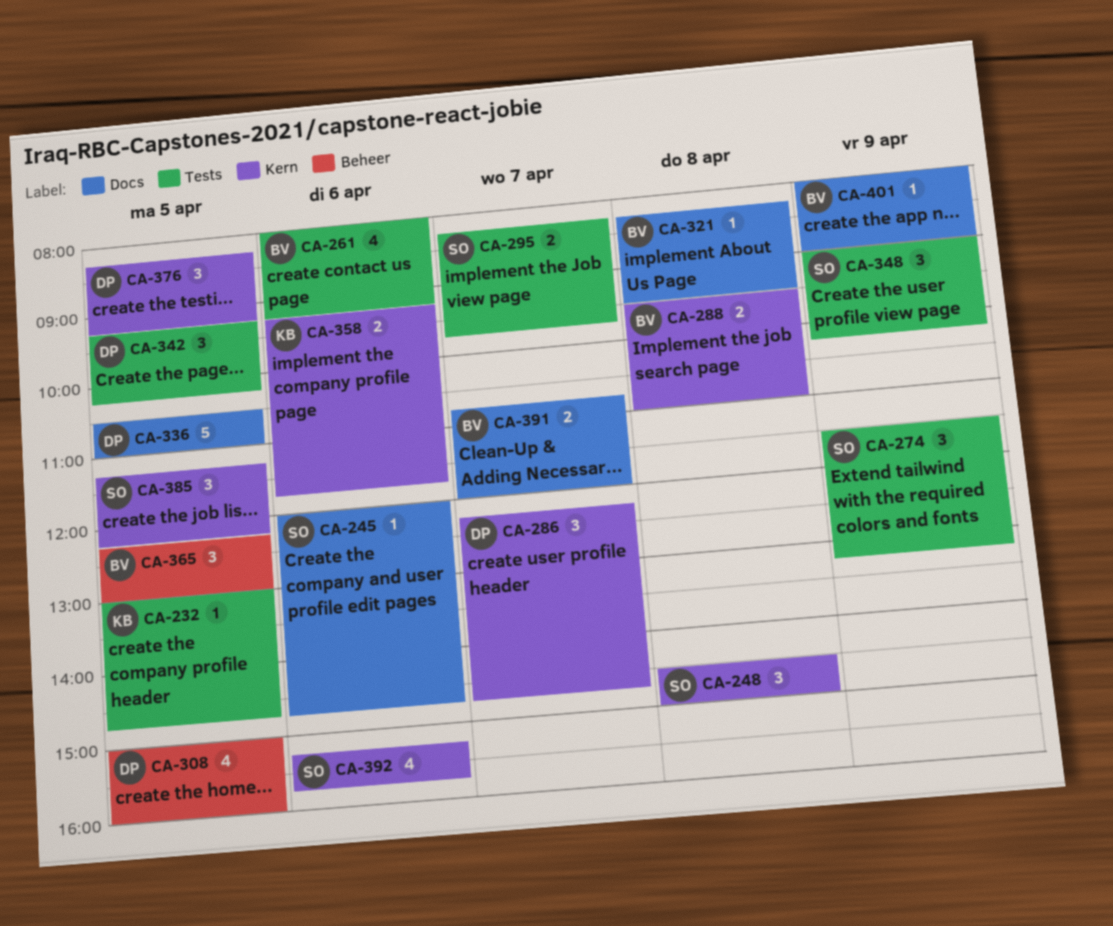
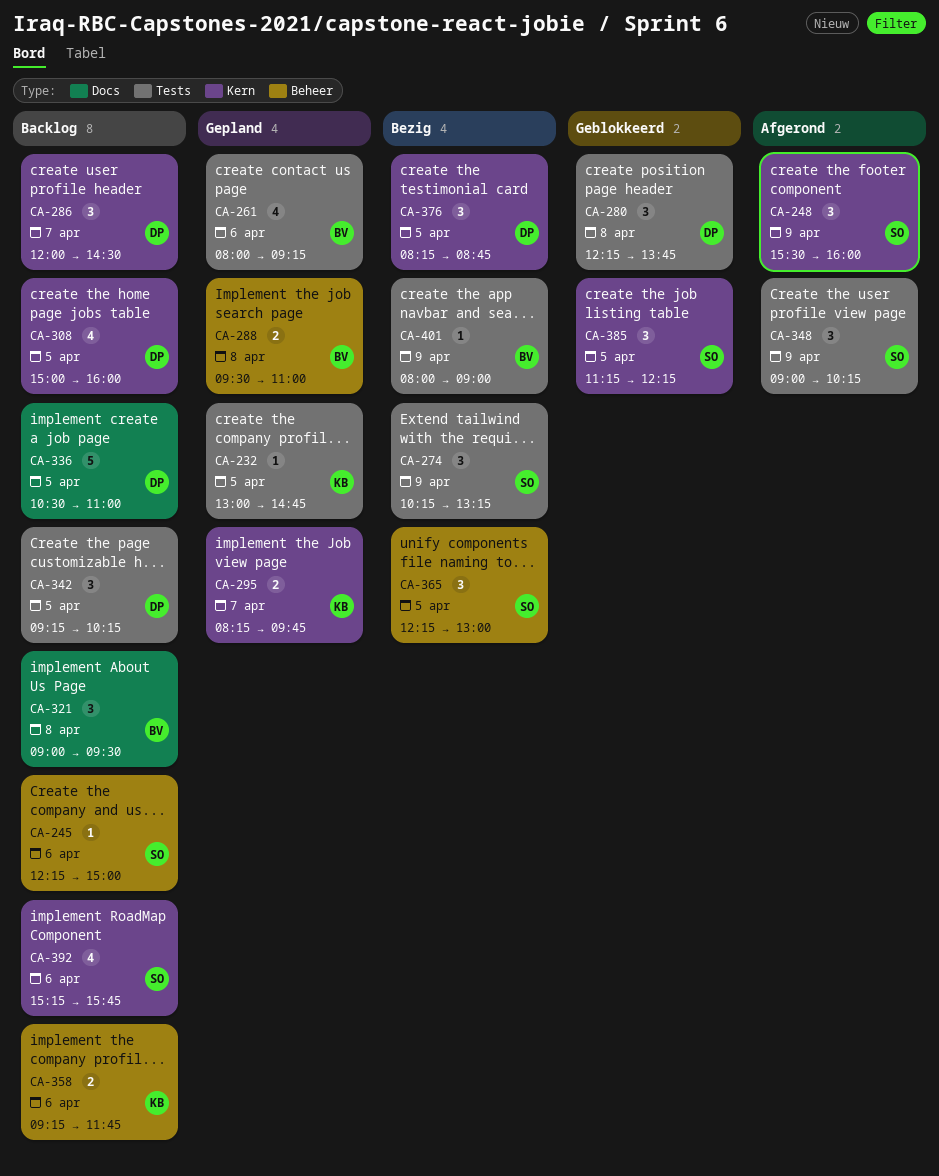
CA-245, label: Docs -> Beheer
CA-245, begins: 12:00 -> 12:15
CA-245, ends: 14:45 -> 15:00
CA-248, day: Apr 8 -> Apr 9
CA-248, begins: 14:30 -> 15:30
CA-248, ends: 15:00 -> 16:00
CA-274, begins: 11:30 -> 10:15
CA-280: none -> present
CA-286, begins: 12:15 -> 12:00
CA-286, ends: 14:45 -> 14:30
CA-288, label: Kern -> Beheer
CA-295, owner: SO -> KB
CA-295, label: Tests -> Kern
CA-308, label: Beheer -> Kern
CA-321, estimate: 1 -> 3
CA-321, begins: 08:15 -> 09:00
CA-358, label: Kern -> Beheer
CA-365, owner: BV -> SO
CA-376, ends: 09:15 -> 08:45
CA-391: present -> none
CA-401, label: Docs -> Tests

